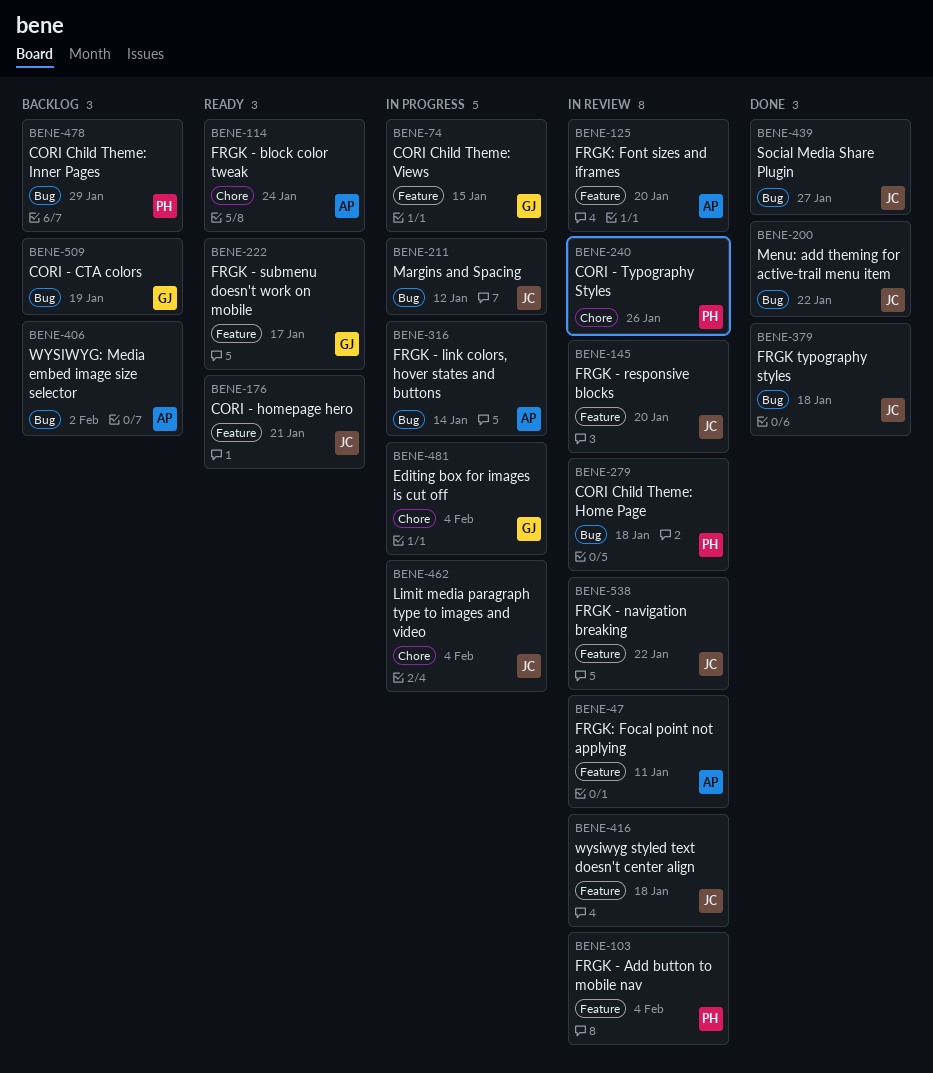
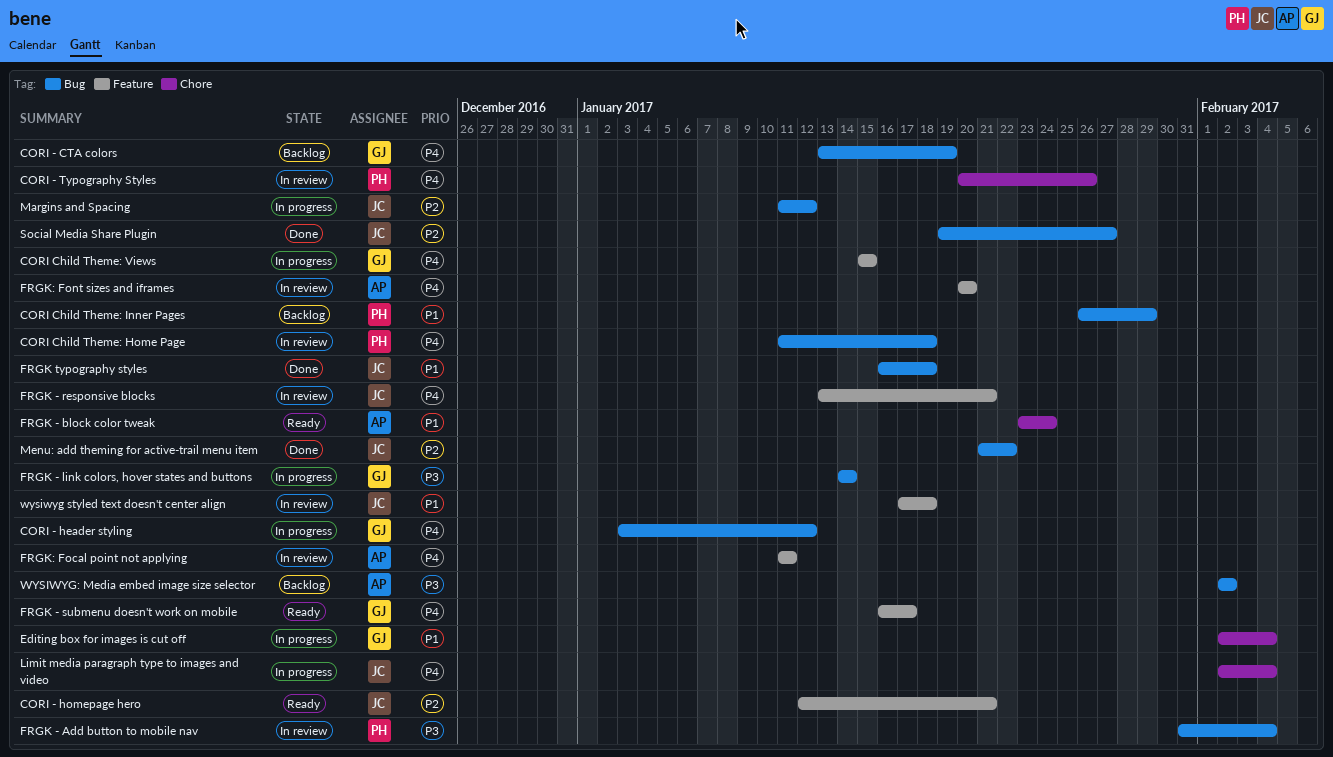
CORI - header styling: none -> present
FRGK - Add button to mobile nav, label: Feature -> Bug
FRGK - link colors, hover states and buttons, owner: AP -> GJ
FRGK - navigation breaking: present -> none
FRGK - responsive blocks, due: Jan 20 -> Jan 21

